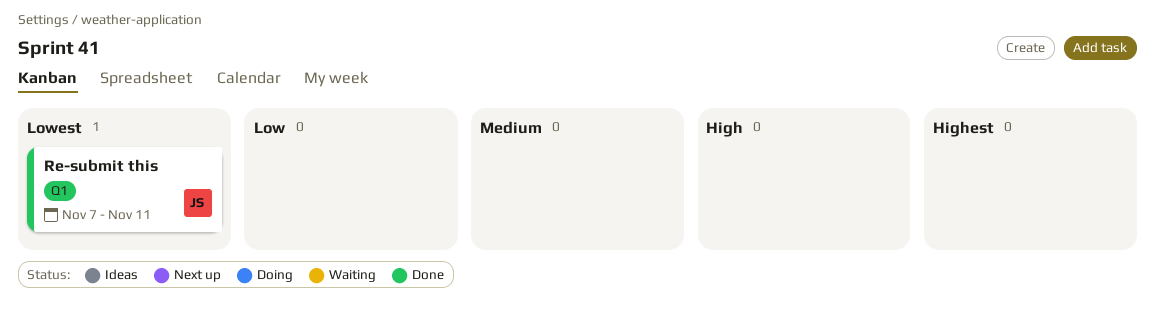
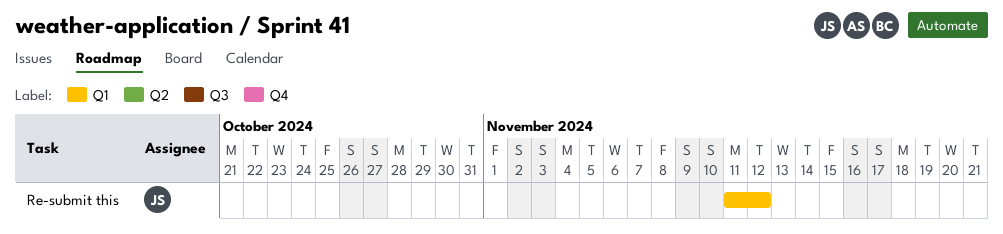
Re-submit this, start: Nov 7 -> Nov 11
Re-submit this, due: Nov 11 -> Nov 12

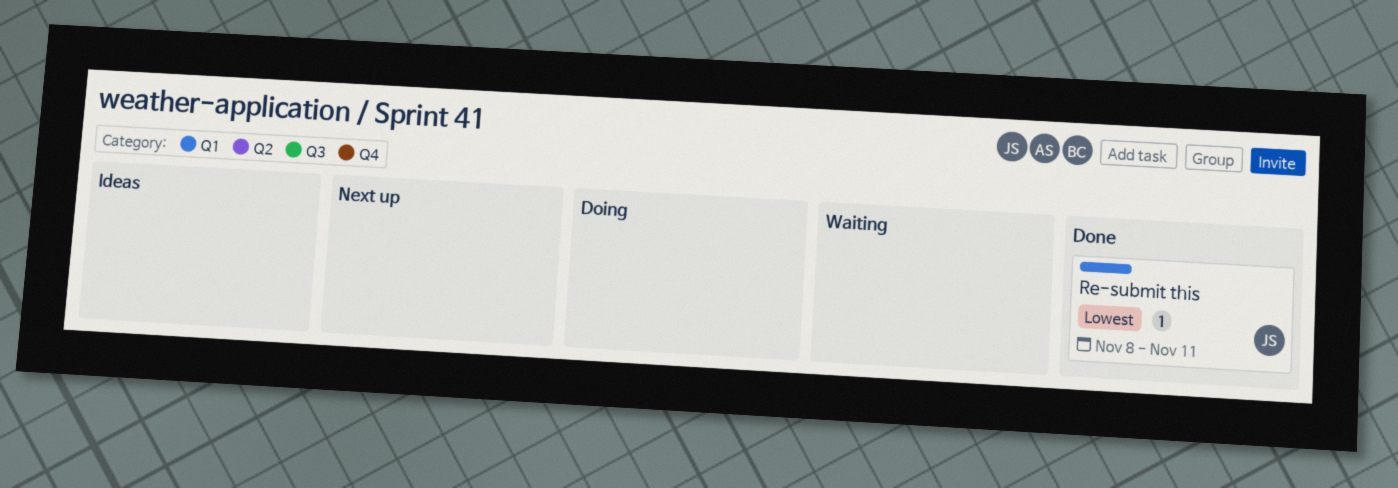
Re-submit this, start: Nov 11 -> Nov 8
Re-submit this, due: Nov 12 -> Nov 11

